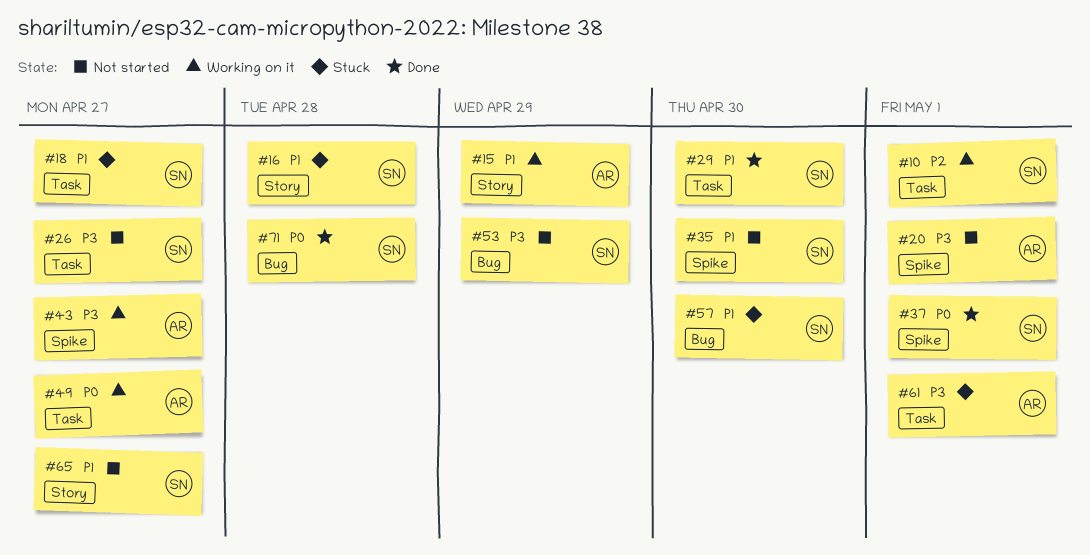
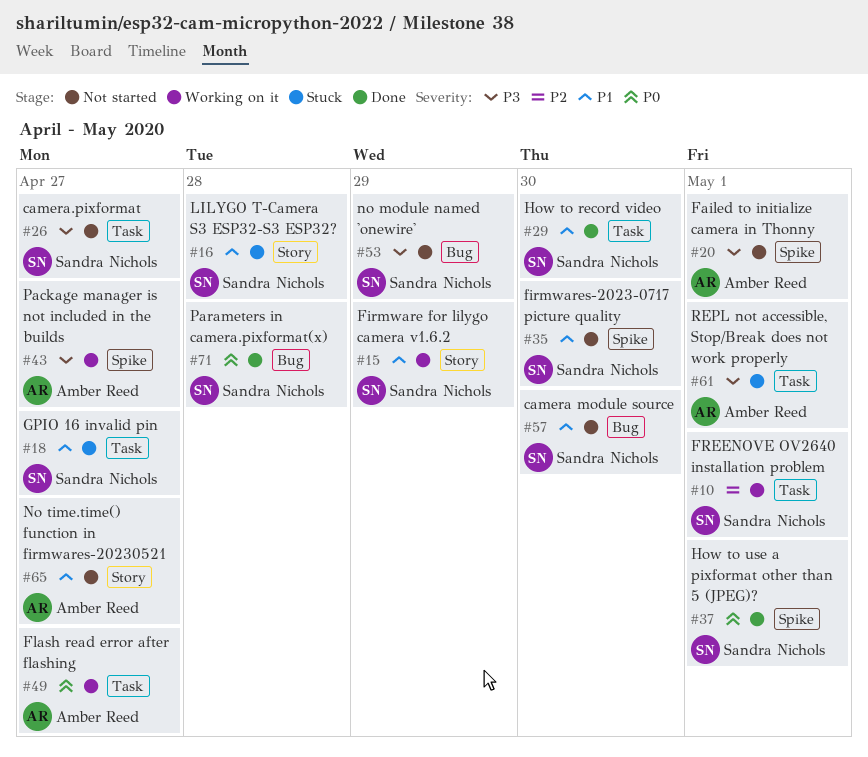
#15, owner: Amber Reed -> Sandra Nichols
#57, status: Stuck -> Not started
#65, owner: Sandra Nichols -> Amber Reed

